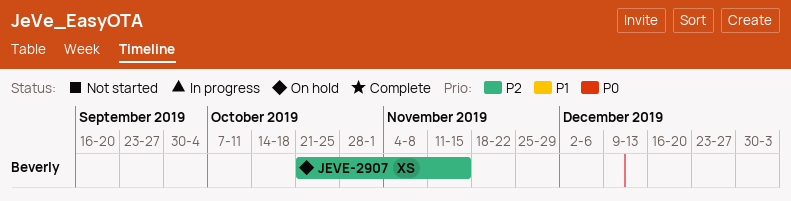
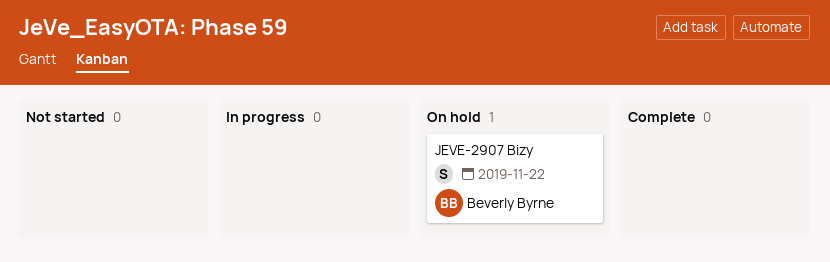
JEVE-2907, estimate: XS -> S
JEVE-2907, due: Nov 15 -> Nov 22

